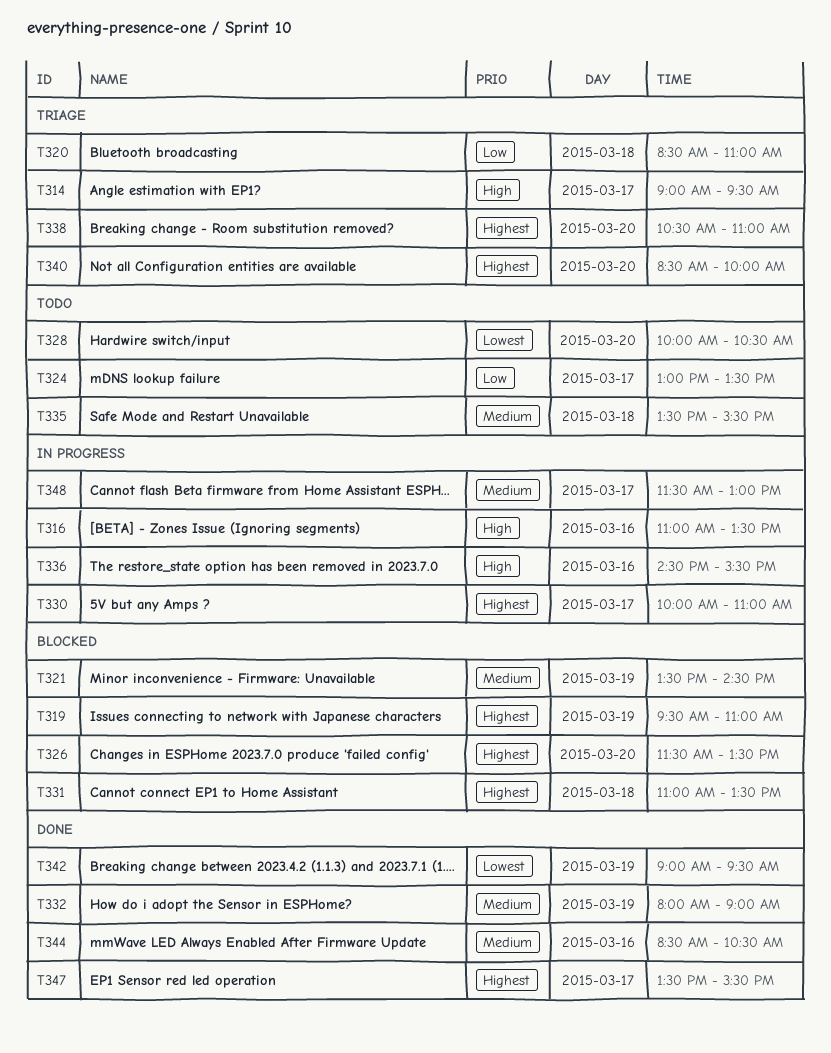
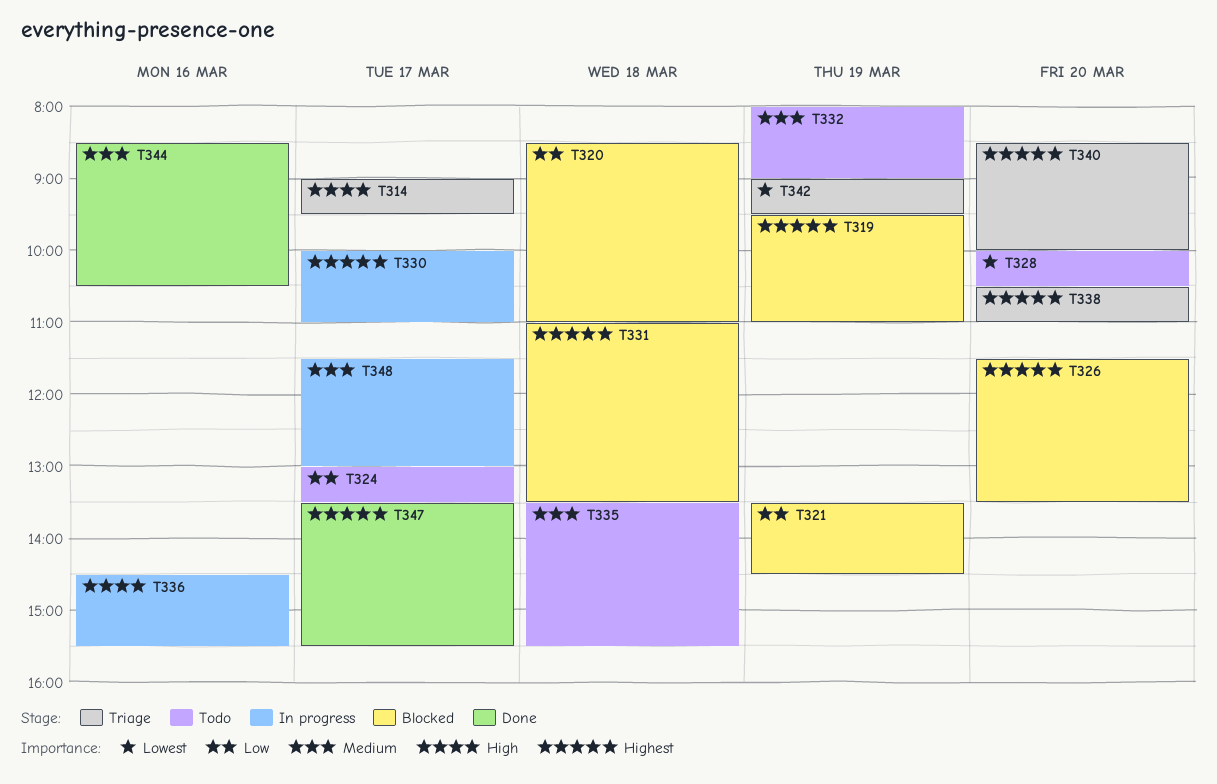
T316: present -> none
T320, status: Triage -> Blocked
T321, priority: Medium -> Low
T332, status: Done -> Todo
T342, status: Done -> Triage

